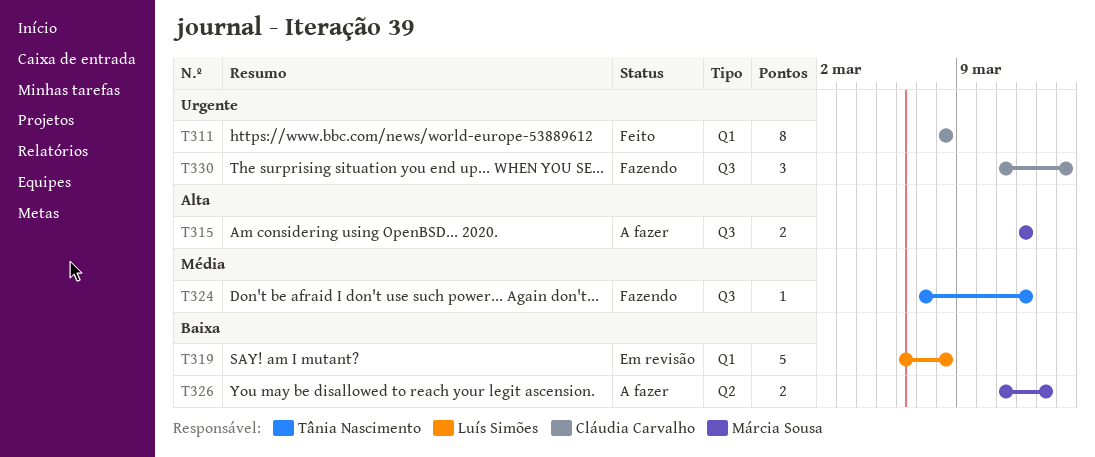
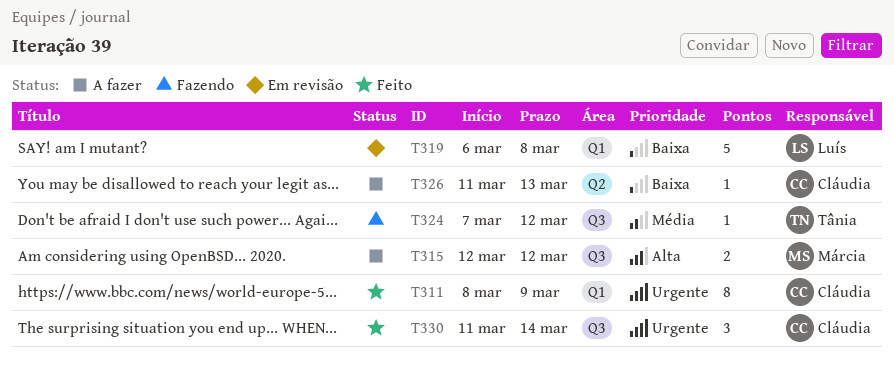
T311, due: Mar 8 -> Mar 9
T326, owner: Márcia Sousa -> Cláudia Carvalho
T326, estimate: 2 -> 1
T330, status: Fazendo -> Feito

